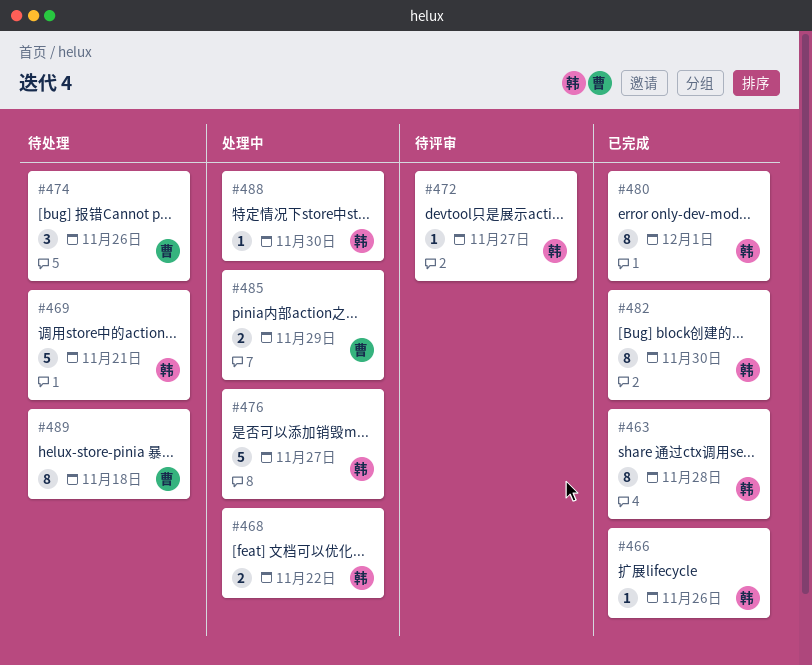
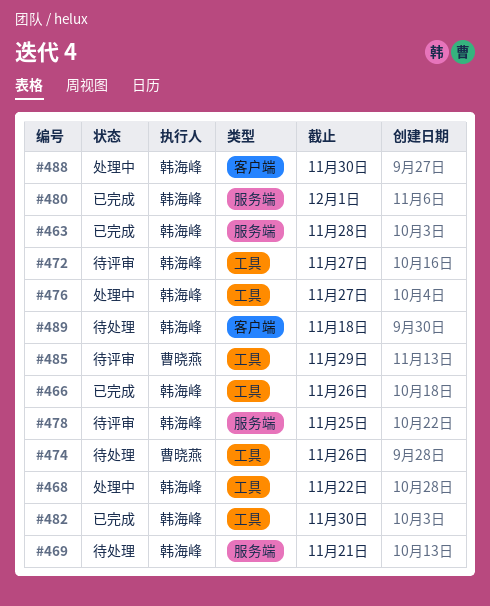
#478: none -> present
#485, status: 处理中 -> 待评审
#489, owner: 曹晓燕 -> 韩海峰

